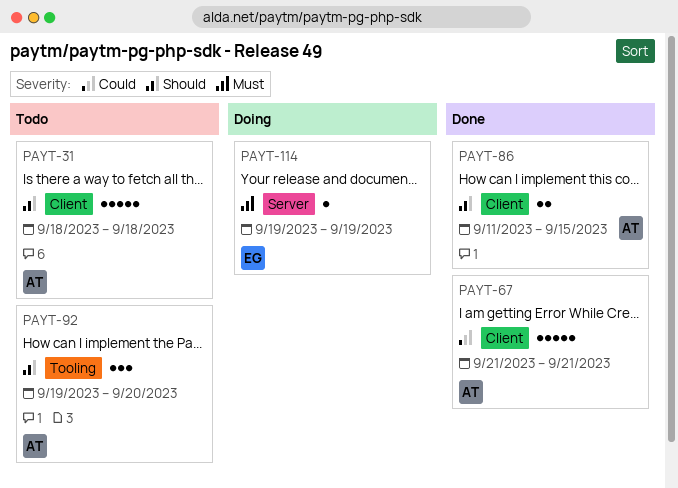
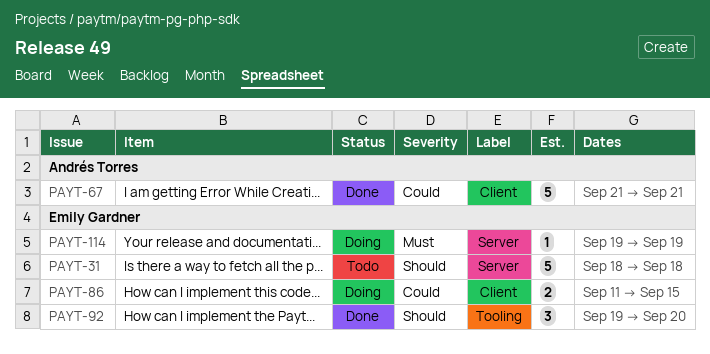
PAYT-31, owner: Andrés Torres -> Emily Gardner
PAYT-31, label: Client -> Server
PAYT-86, status: Done -> Doing
PAYT-86, owner: Andrés Torres -> Emily Gardner
PAYT-86, priority: Should -> Could
PAYT-92, status: Todo -> Done
PAYT-92, owner: Andrés Torres -> Emily Gardner

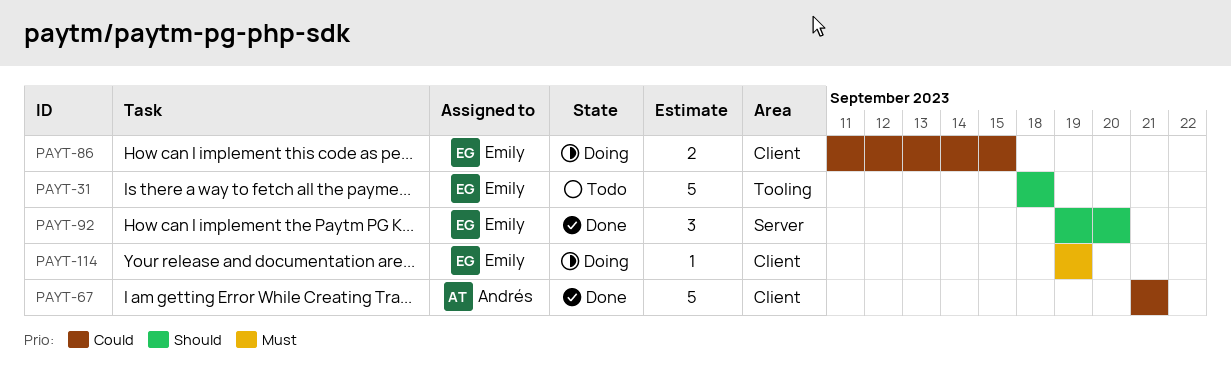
PAYT-31, label: Server -> Tooling
PAYT-92, label: Tooling -> Server
PAYT-114, label: Server -> Client

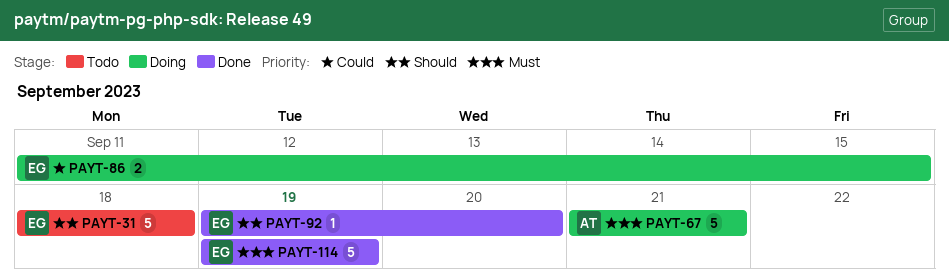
PAYT-67, status: Done -> Doing
PAYT-67, priority: Could -> Must
PAYT-92, estimate: 3 -> 1
PAYT-114, status: Doing -> Done
PAYT-114, estimate: 1 -> 5

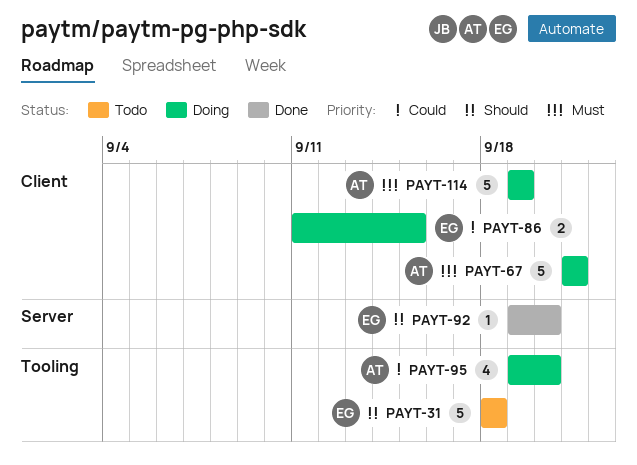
PAYT-95: none -> present
PAYT-114, status: Done -> Doing
PAYT-114, owner: EG -> AT

